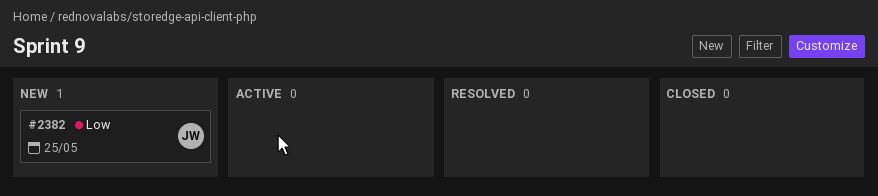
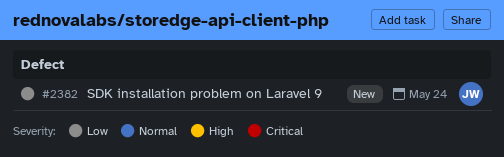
#2382, due: May 25 -> May 24

